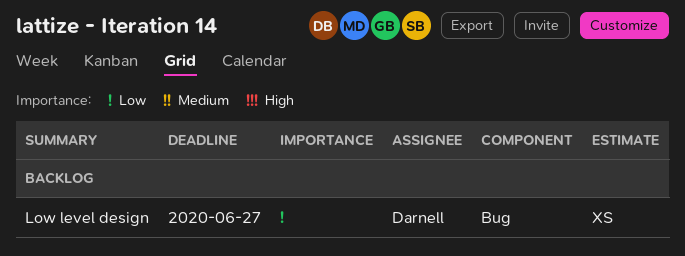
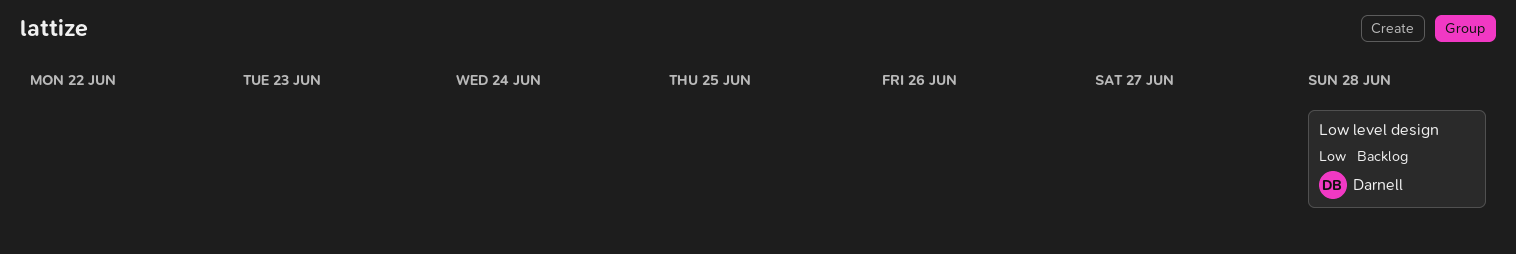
Low level design, due: Jun 27 -> Jun 28

